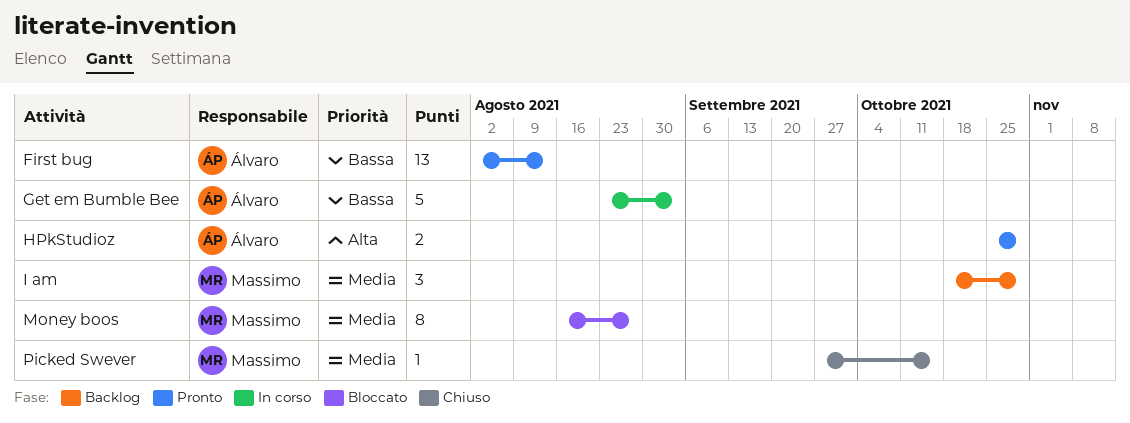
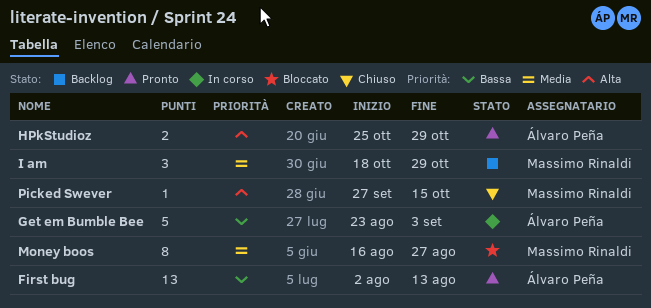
Picked Swever, priority: Media -> Alta

